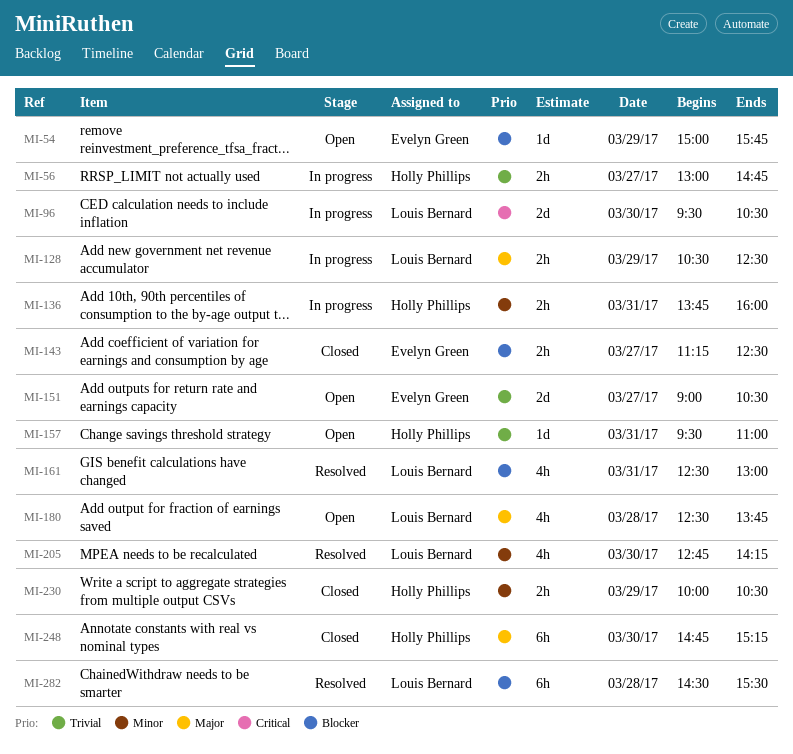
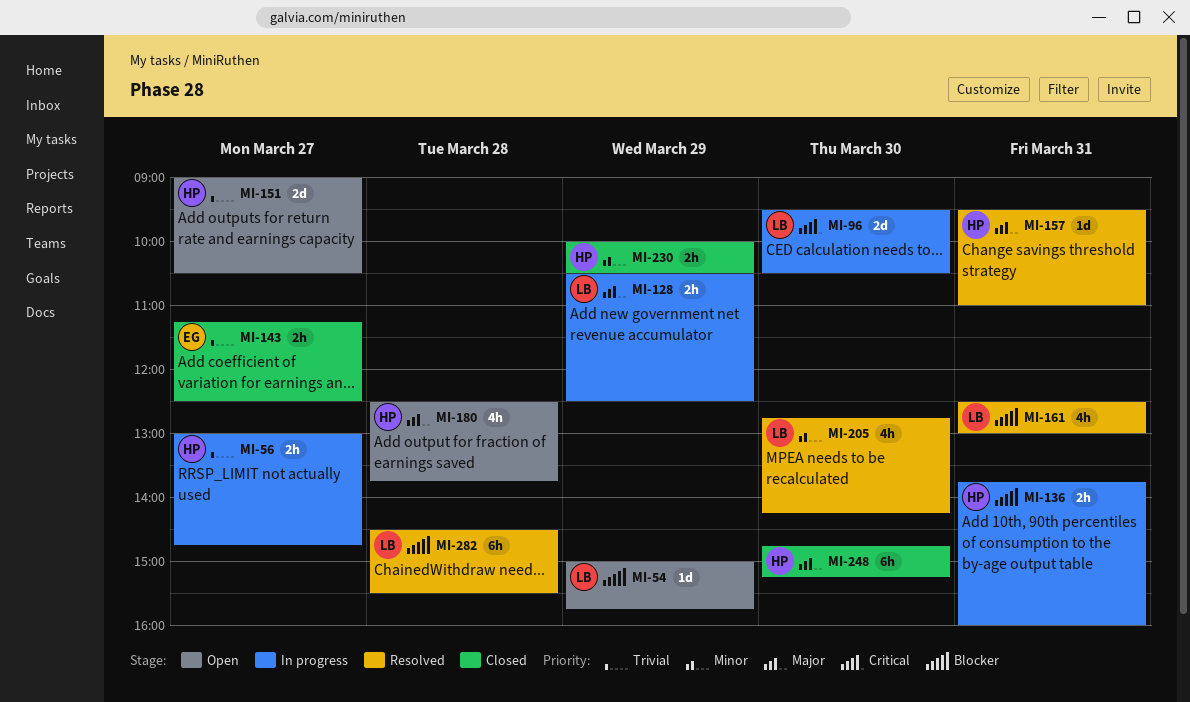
MI-54, owner: Evelyn Green -> Louis Bernard
MI-136, priority: Minor -> Blocker
MI-143, priority: Blocker -> Trivial
MI-151, owner: Evelyn Green -> Holly Phillips
MI-157, status: Open -> Resolved
MI-157, priority: Trivial -> Major
MI-180, owner: Louis Bernard -> Holly Phillips

